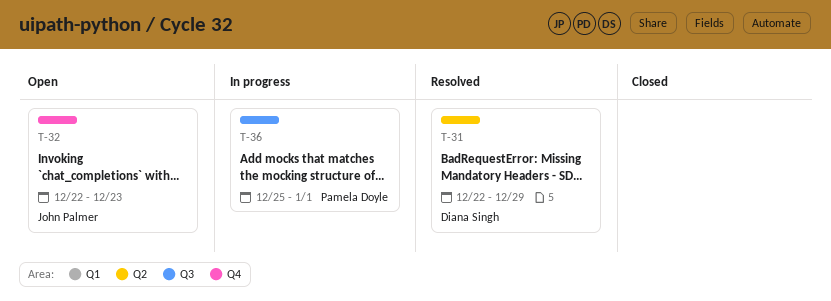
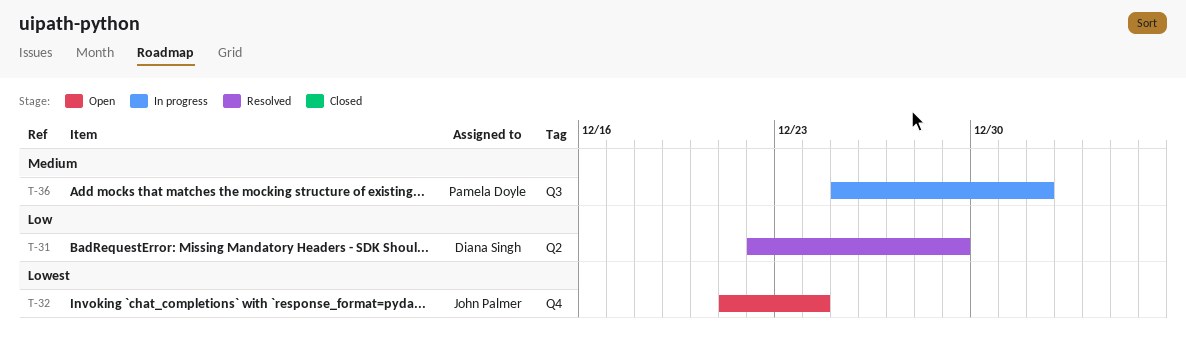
T-32, start: Dec 22 -> Dec 21
T-32, due: Dec 23 -> Dec 24

